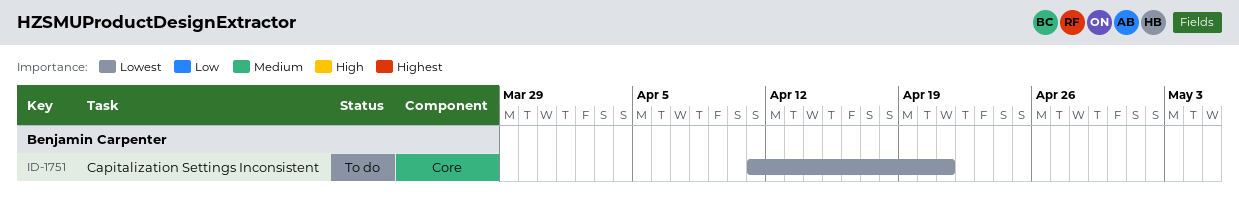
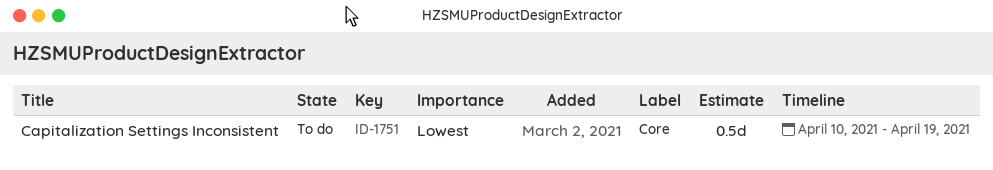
ID-1751, start: Apr 11 -> Apr 10
ID-1751, due: Apr 21 -> Apr 19

